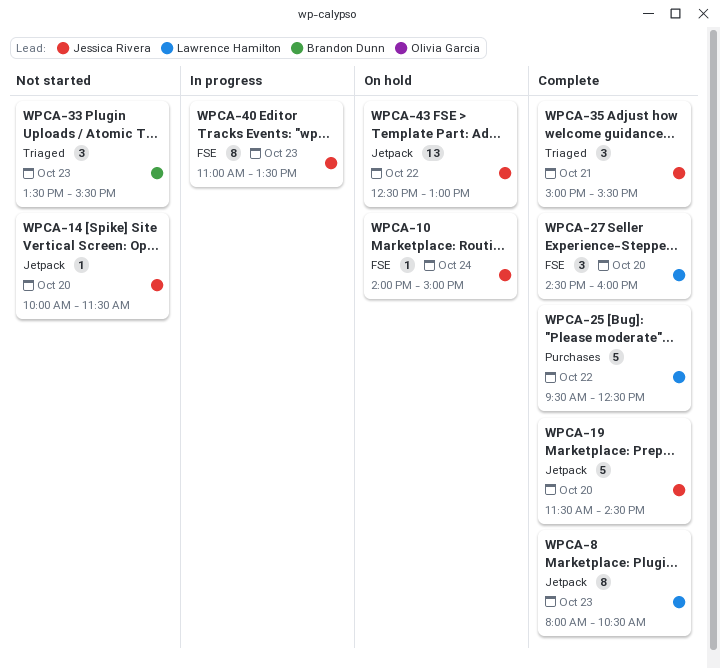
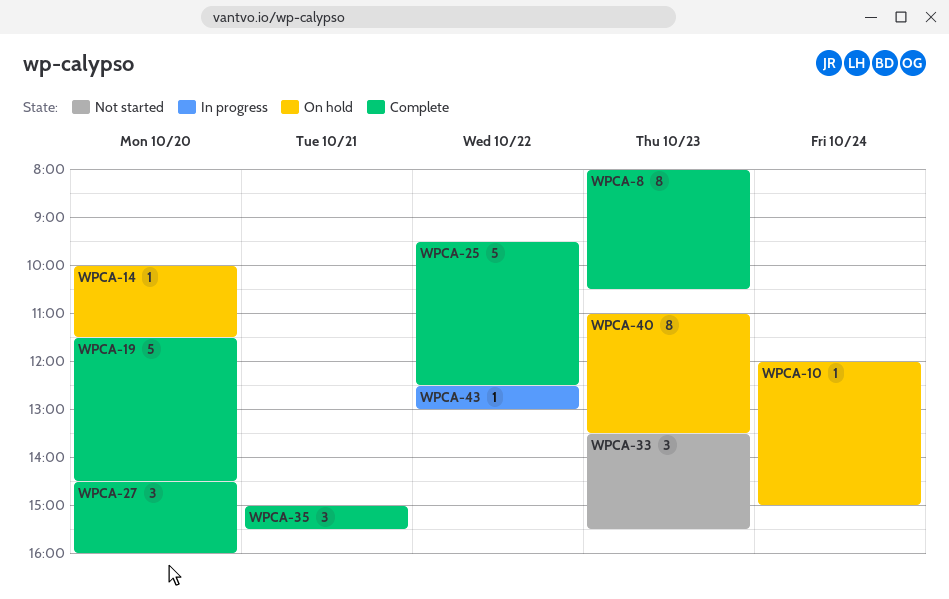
WPCA-10, begins: 14:00 -> 12:00
WPCA-14, status: Not started -> On hold
WPCA-40, status: In progress -> On hold
WPCA-43, status: On hold -> In progress
WPCA-43, estimate: 13 -> 1

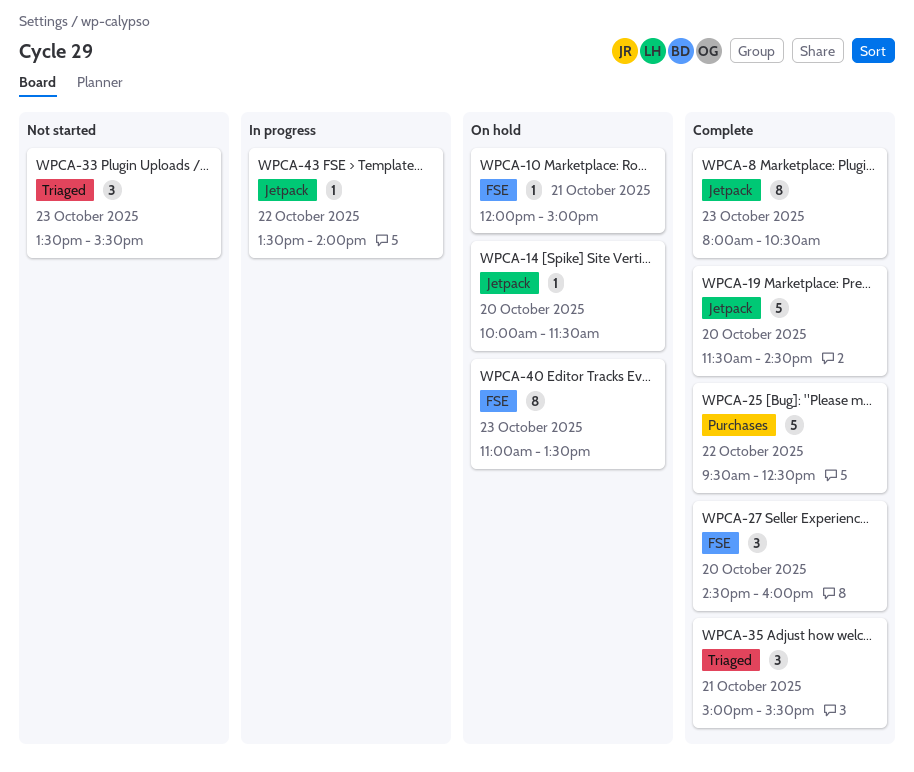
WPCA-10, day: Oct 24 -> Oct 21
WPCA-43, begins: 12:30 -> 13:30
WPCA-43, ends: 13:00 -> 14:00

